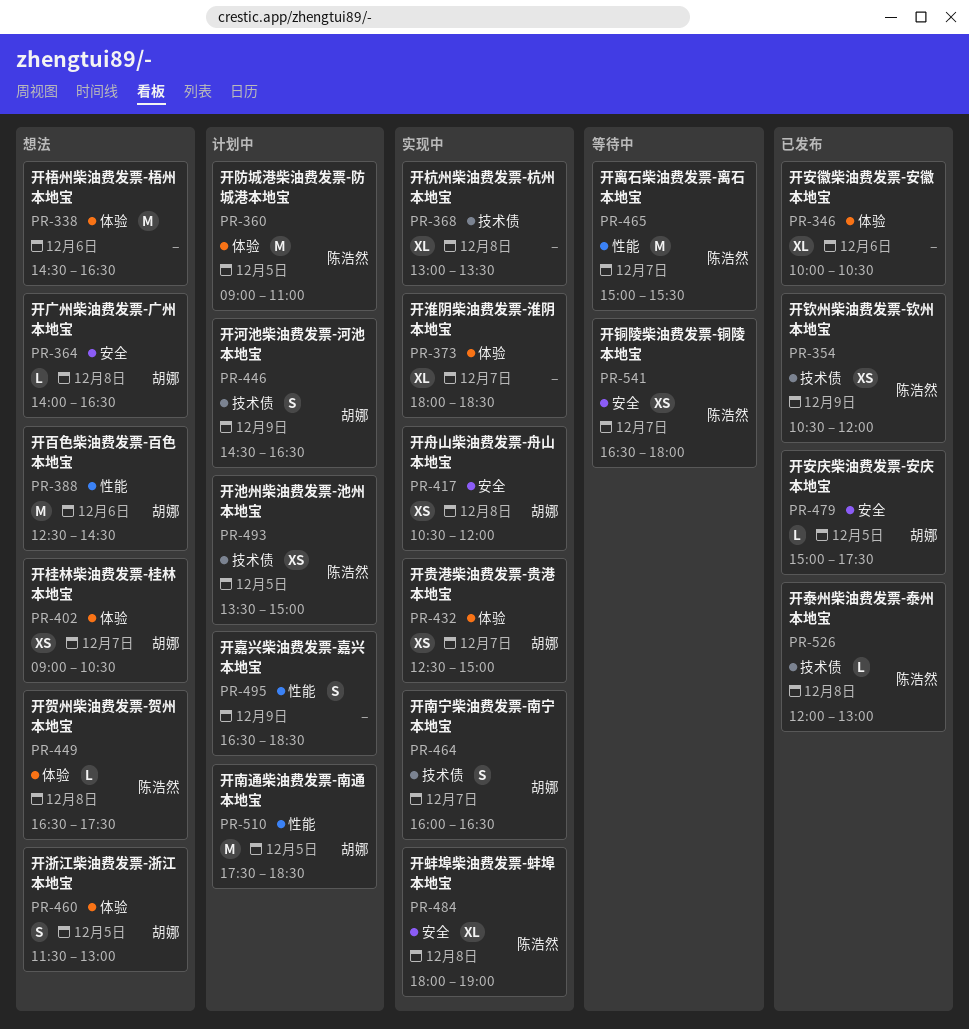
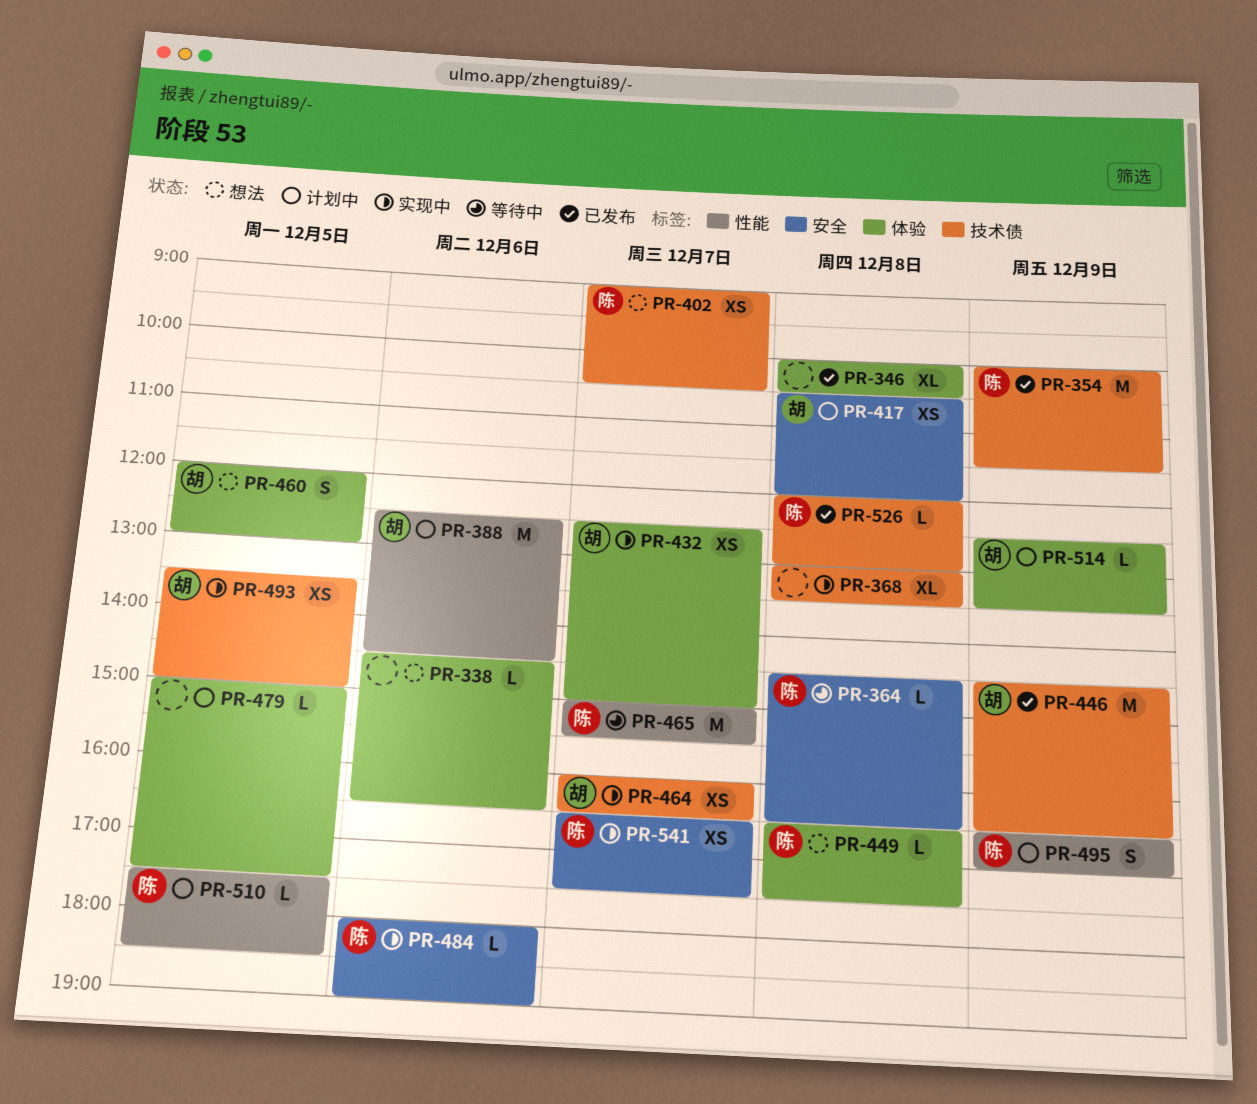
PR-338, estimate: M -> L
PR-346, day: Dec 6 -> Dec 8
PR-354, estimate: XS -> M
PR-354, begins: 10:30 -> 10:00
PR-354, ends: 12:00 -> 11:30
PR-360: present -> none
PR-364, status: 想法 -> 等待中
PR-364, owner: 胡娜 -> 陈浩然
PR-364, begins: 14:00 -> 14:30
PR-373: present -> none
PR-388, status: 想法 -> 计划中
PR-402, owner: 胡娜 -> 陈浩然
PR-402, label: 体验 -> 技术债
PR-417, status: 实现中 -> 计划中
PR-446, status: 计划中 -> 已发布
PR-446, estimate: S -> M
PR-460, begins: 11:30 -> 12:00
PR-464, estimate: S -> XS
PR-479, status: 已发布 -> 计划中
PR-479, owner: 胡娜 -> none
PR-479, label: 安全 -> 体验
PR-484, estimate: XL -> L
PR-484, day: Dec 8 -> Dec 6
PR-493, status: 计划中 -> 实现中
PR-493, owner: 陈浩然 -> 胡娜
PR-495, owner: none -> 陈浩然
PR-495, ends: 18:30 -> 17:00
PR-510, owner: 胡娜 -> 陈浩然
PR-510, estimate: M -> L
PR-514: none -> present
PR-541, status: 等待中 -> 实现中
PR-541, ends: 18:00 -> 17:30

